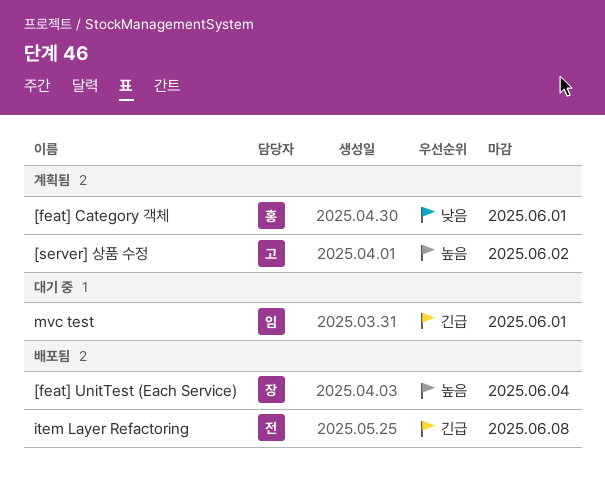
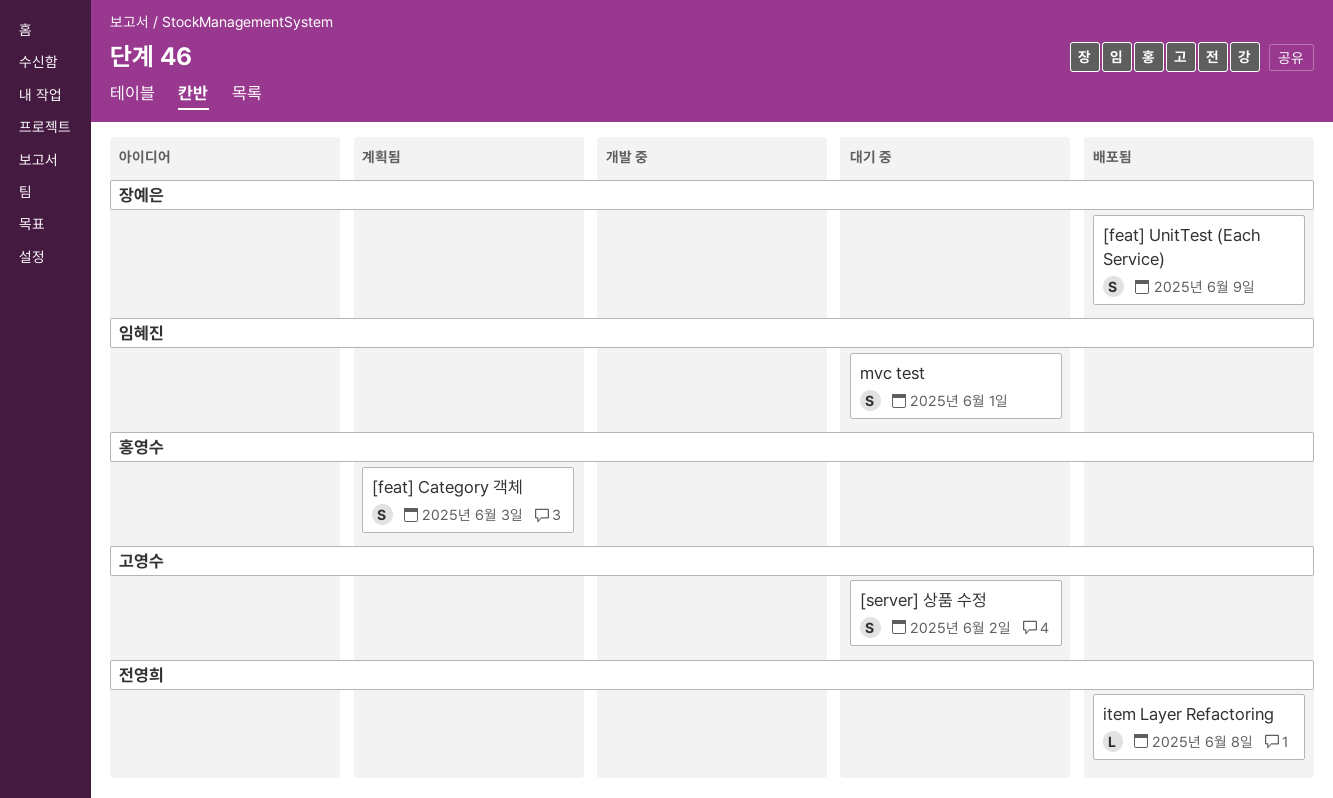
[feat] Category 객체, due: Jun 1 -> Jun 3
[feat] UnitTest (Each Service), due: Jun 4 -> Jun 9
[server] 상품 수정, status: 계획됨 -> 대기 중

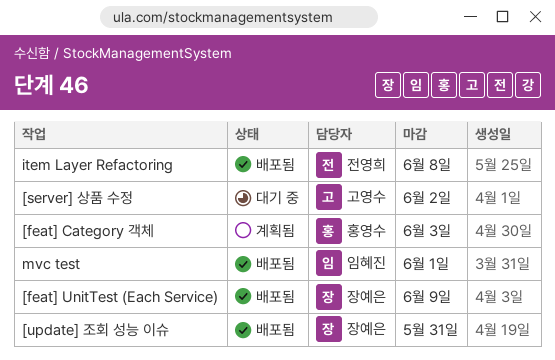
[update] 조회 성능 이슈: none -> present
mvc test, status: 대기 중 -> 배포됨

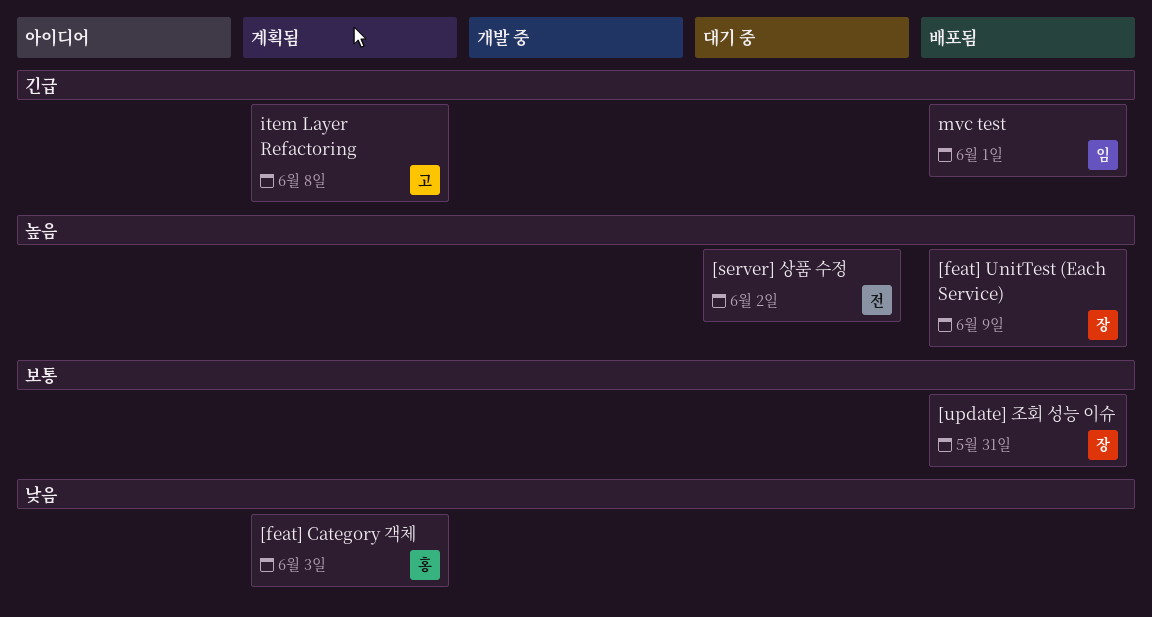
[server] 상품 수정, owner: 고영수 -> 전영희
item Layer Refactoring, status: 배포됨 -> 계획됨
item Layer Refactoring, owner: 전영희 -> 고영수

